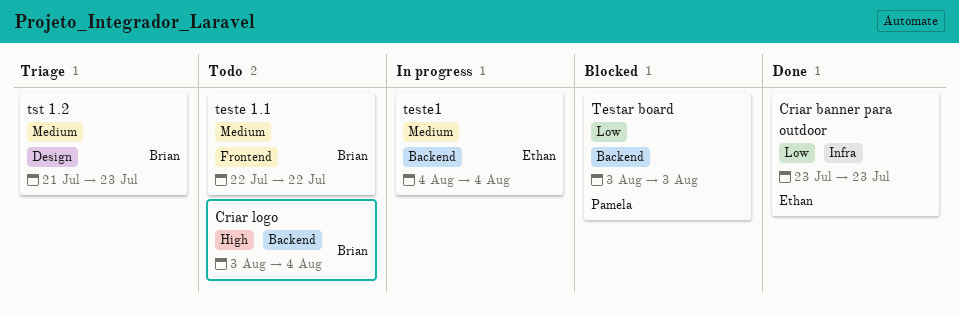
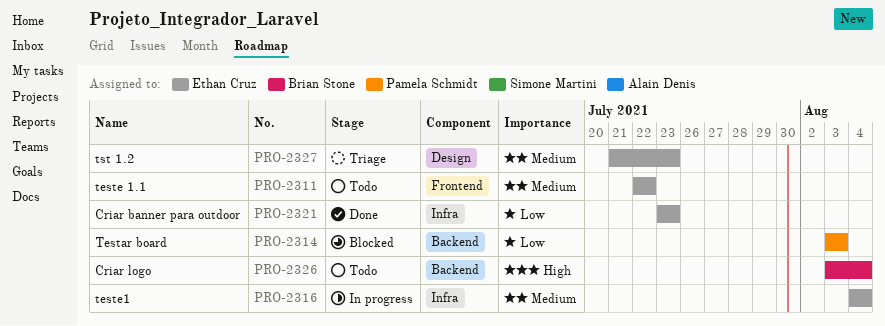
teste 1.1, owner: Brian Stone -> Ethan Cruz
teste1, label: Backend -> Infra
tst 1.2, owner: Brian Stone -> Ethan Cruz

